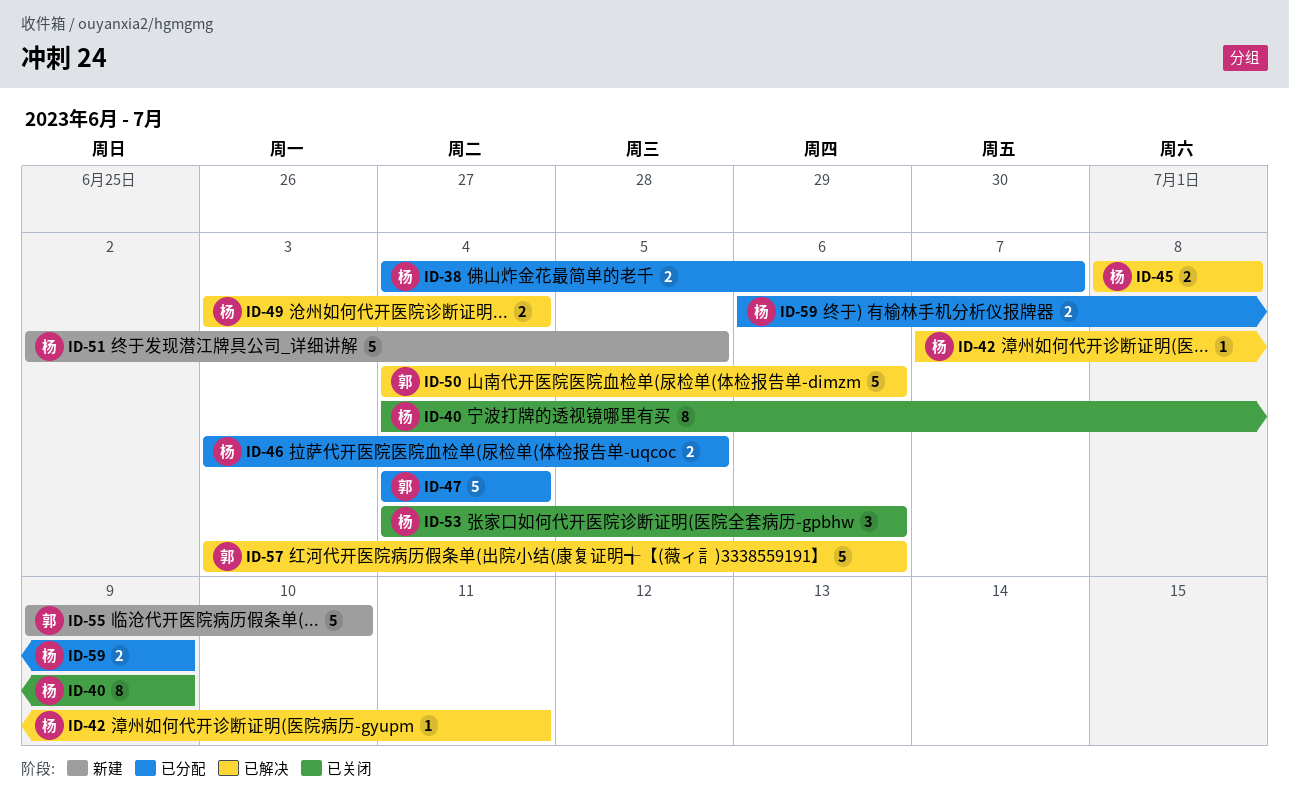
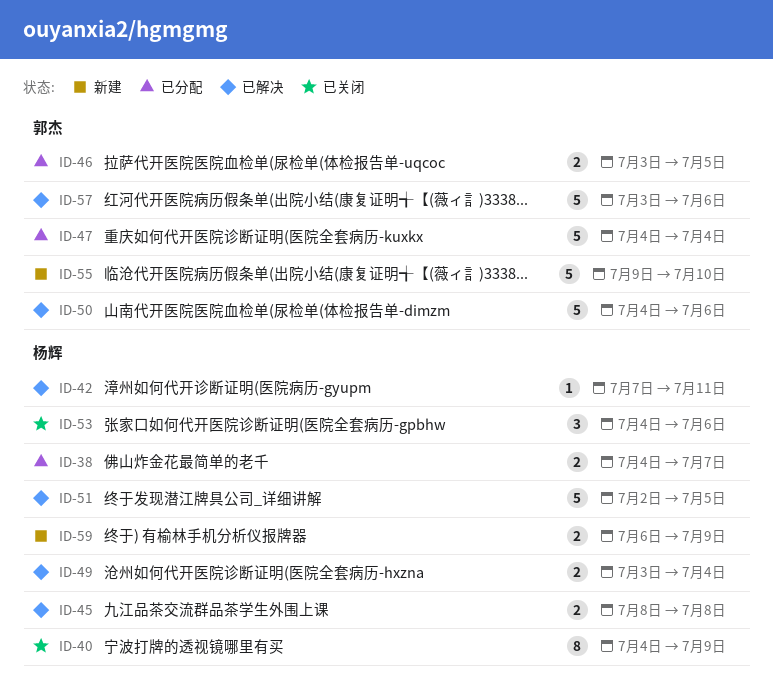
ID-46, owner: 杨辉 -> 郭杰
ID-51, status: 新建 -> 已解决
ID-59, status: 已分配 -> 新建

